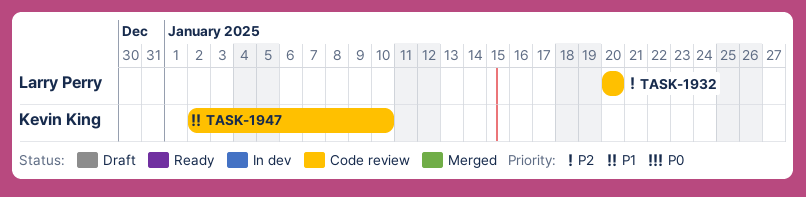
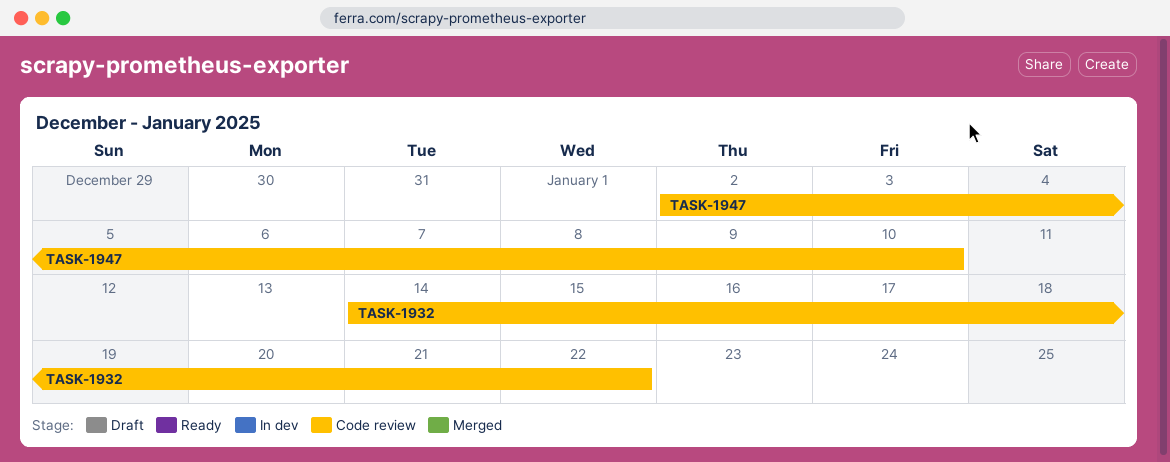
TASK-1932, start: Jan 20 -> Jan 14
TASK-1932, due: Jan 20 -> Jan 22

